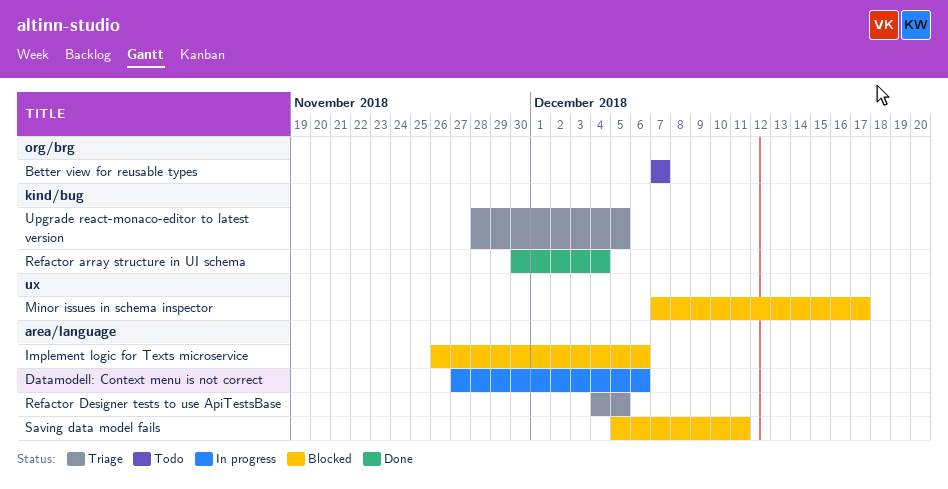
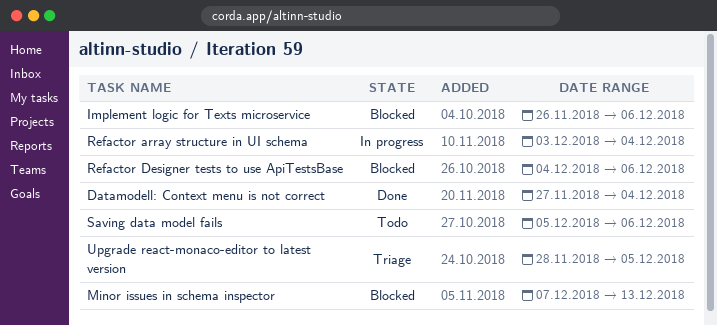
Better view for reusable types: present -> none
Datamodell: Context menu is not correct, status: In progress -> Done
Datamodell: Context menu is not correct, due: Dec 6 -> Dec 4
Minor issues in schema inspector, due: Dec 17 -> Dec 13
Refactor array structure in UI schema, status: Done -> In progress
Refactor array structure in UI schema, start: Nov 30 -> Dec 3
Refactor Designer tests to use ApiTestsBase, status: Triage -> Blocked
Refactor Designer tests to use ApiTestsBase, due: Dec 5 -> Dec 6
Saving data model fails, status: Blocked -> Todo
Saving data model fails, due: Dec 11 -> Dec 6

